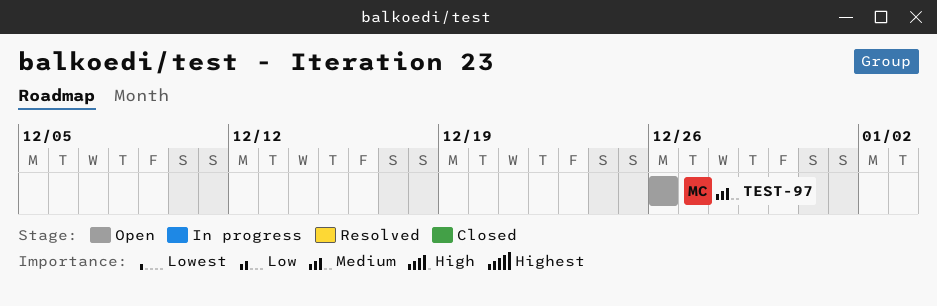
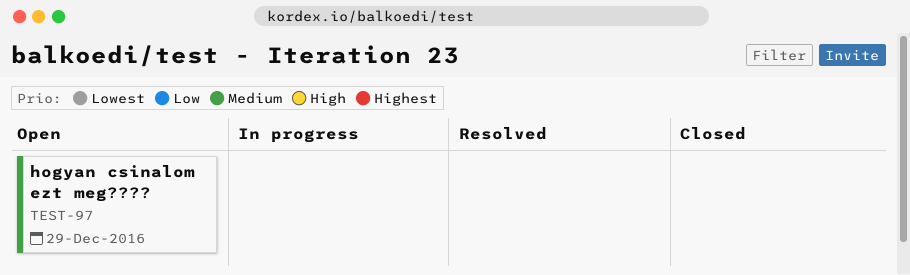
TEST-97, due: Dec 26 -> Dec 29

